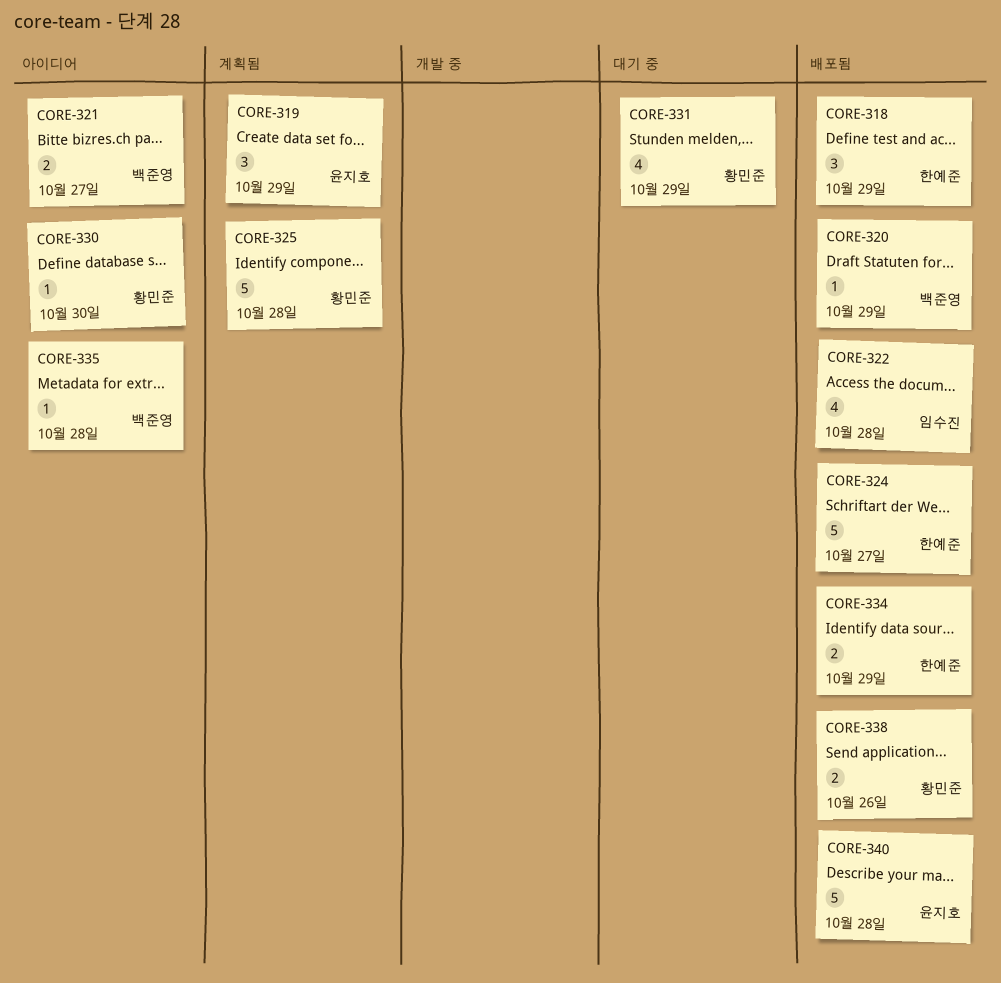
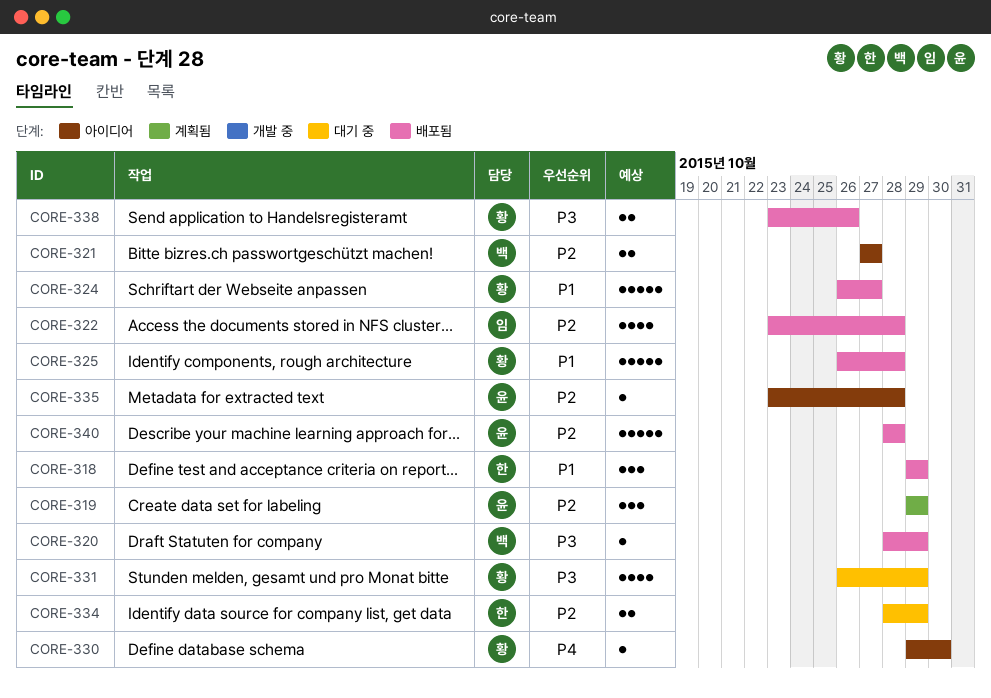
CORE-324, owner: 한예준 -> 황민준
CORE-325, status: 계획됨 -> 배포됨
CORE-334, status: 배포됨 -> 대기 중
CORE-335, owner: 백준영 -> 윤지호

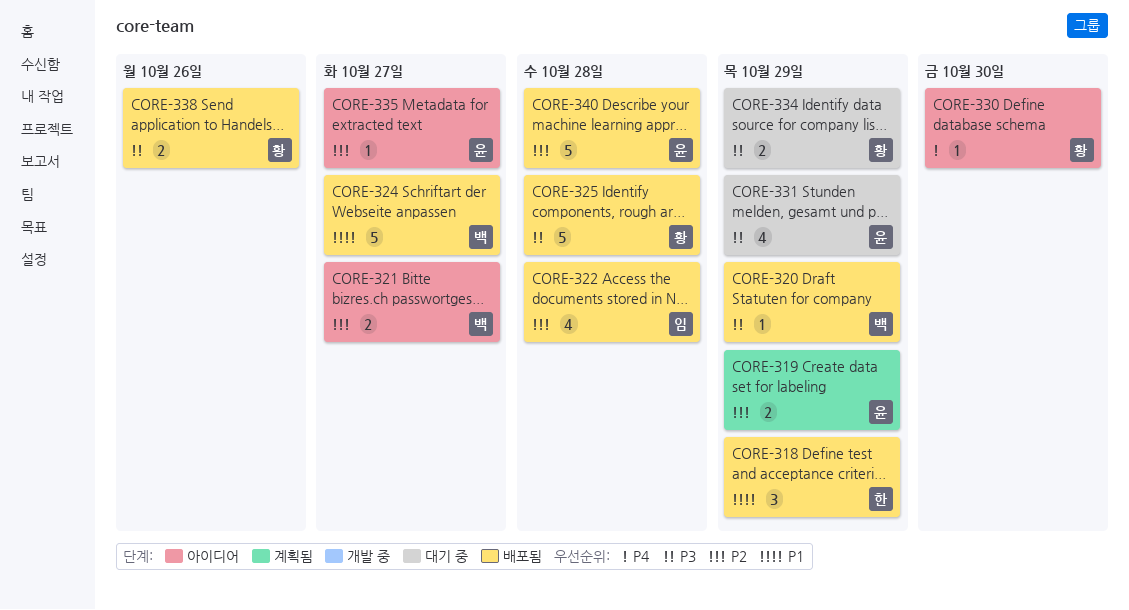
CORE-319, estimate: 3 -> 2
CORE-324, owner: 황 -> 백
CORE-325, priority: P1 -> P3
CORE-331, owner: 황 -> 윤
CORE-334, owner: 한 -> 황
CORE-334, priority: P2 -> P3
CORE-335, due: Oct 28 -> Oct 27

